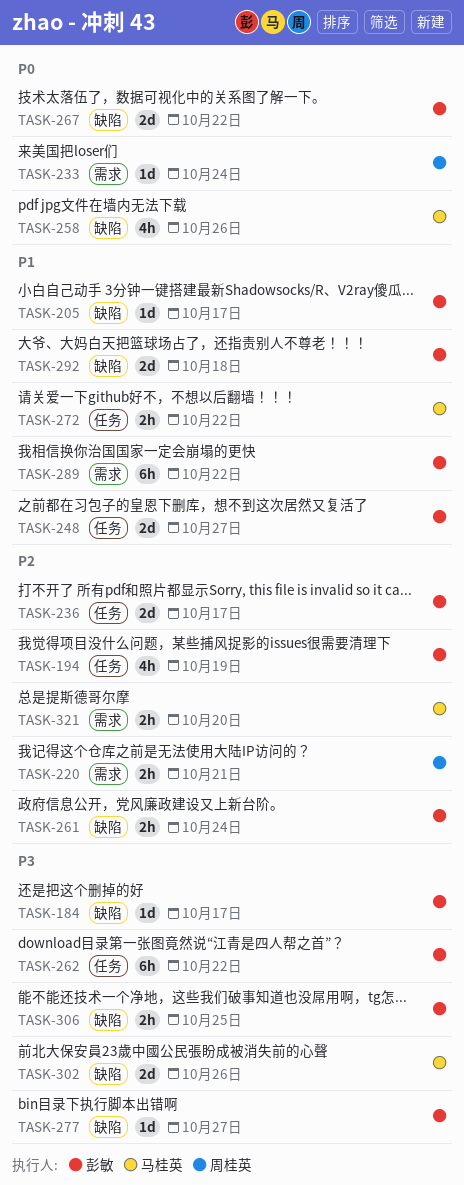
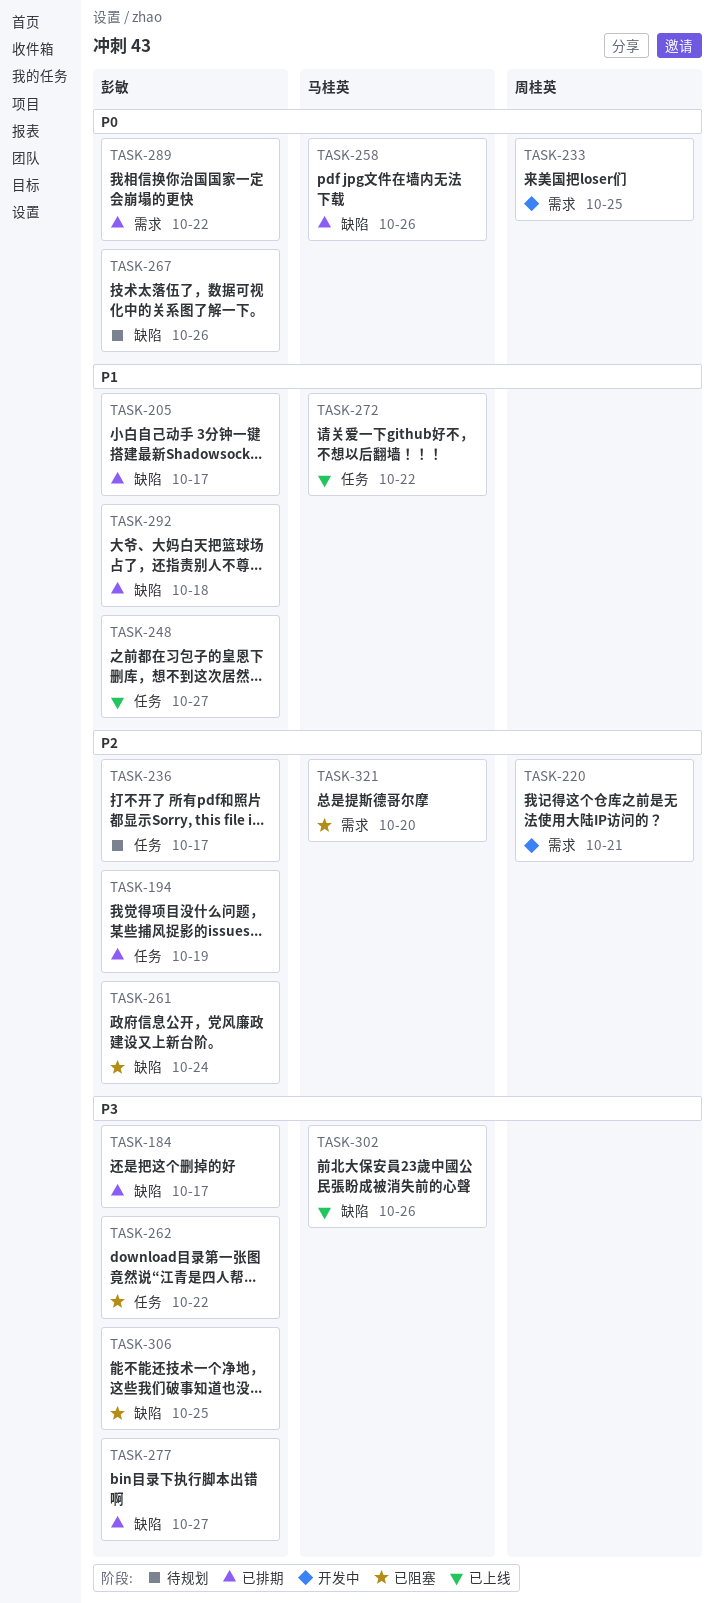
TASK-233, due: Oct 24 -> Oct 25
TASK-267, due: Oct 22 -> Oct 26
TASK-289, priority: P1 -> P0

